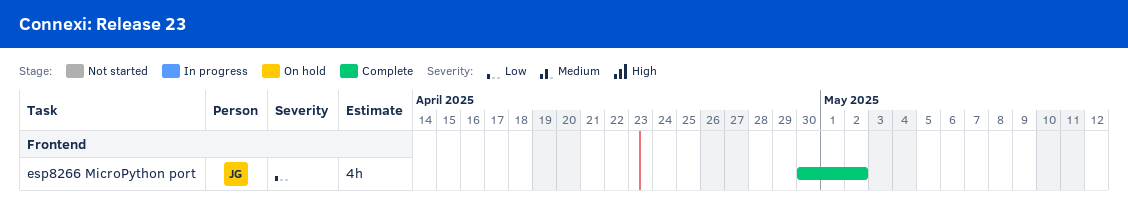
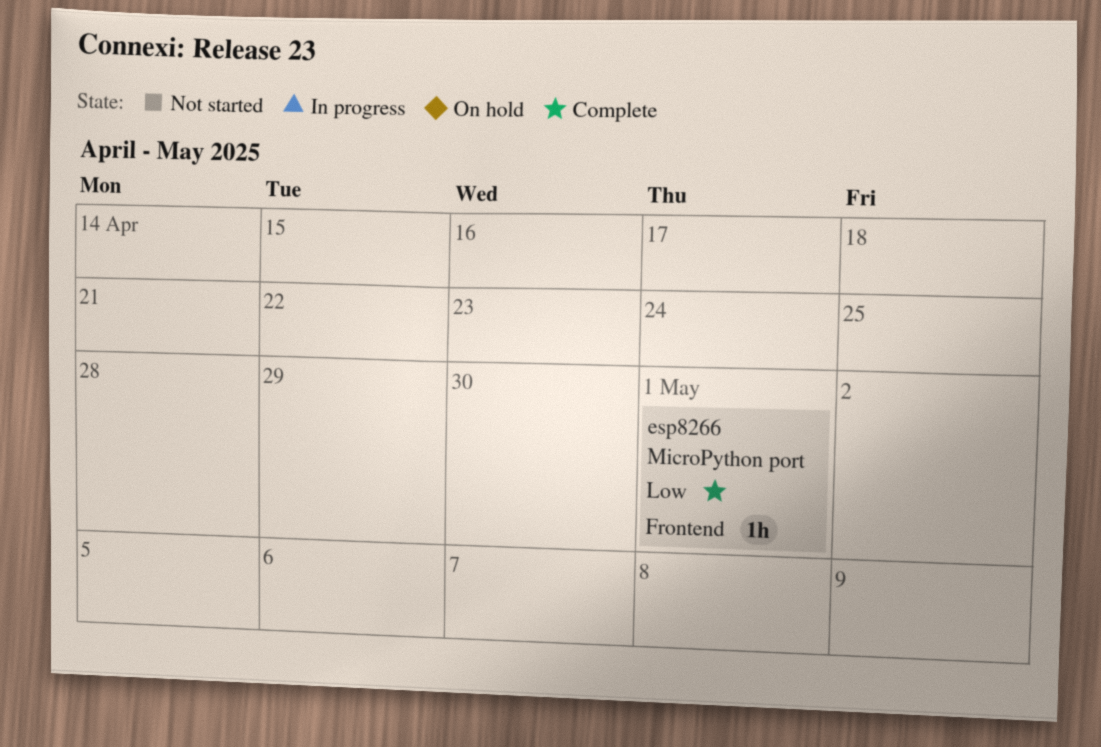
esp8266 MicroPython port, estimate: 4h -> 1h
esp8266 MicroPython port, due: May 2 -> May 1

